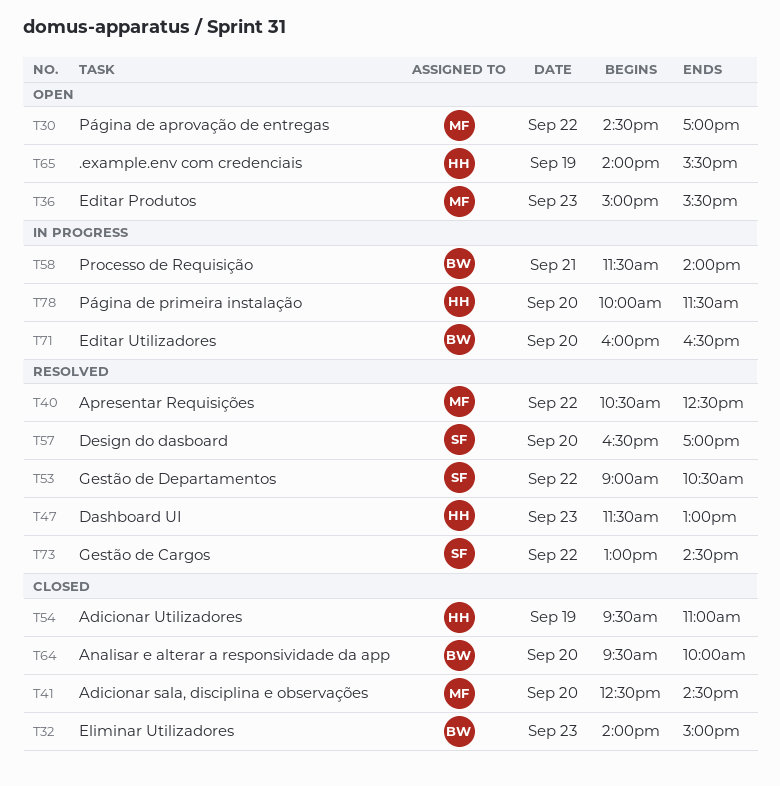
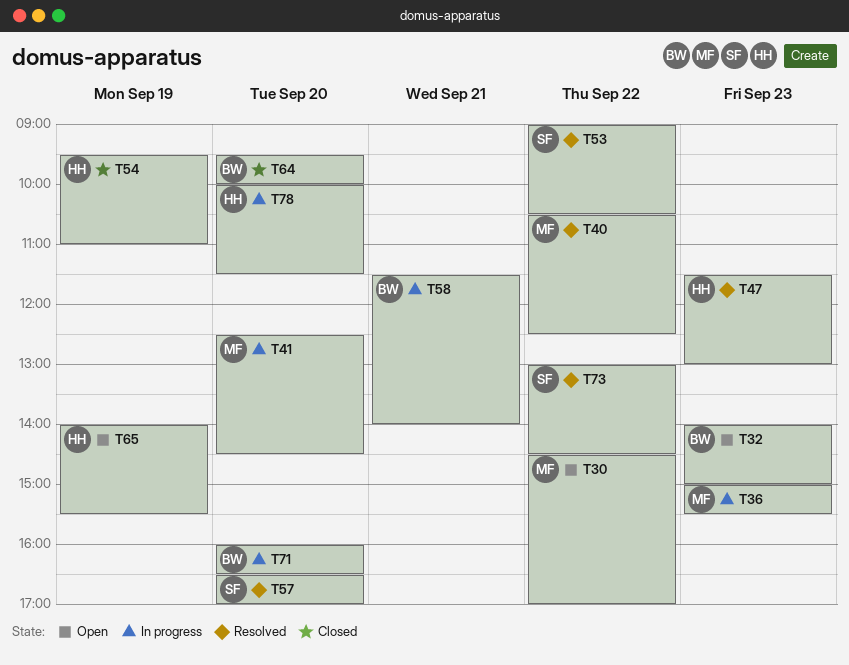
T32, status: Closed -> Open
T36, status: Open -> In progress
T41, status: Closed -> In progress

